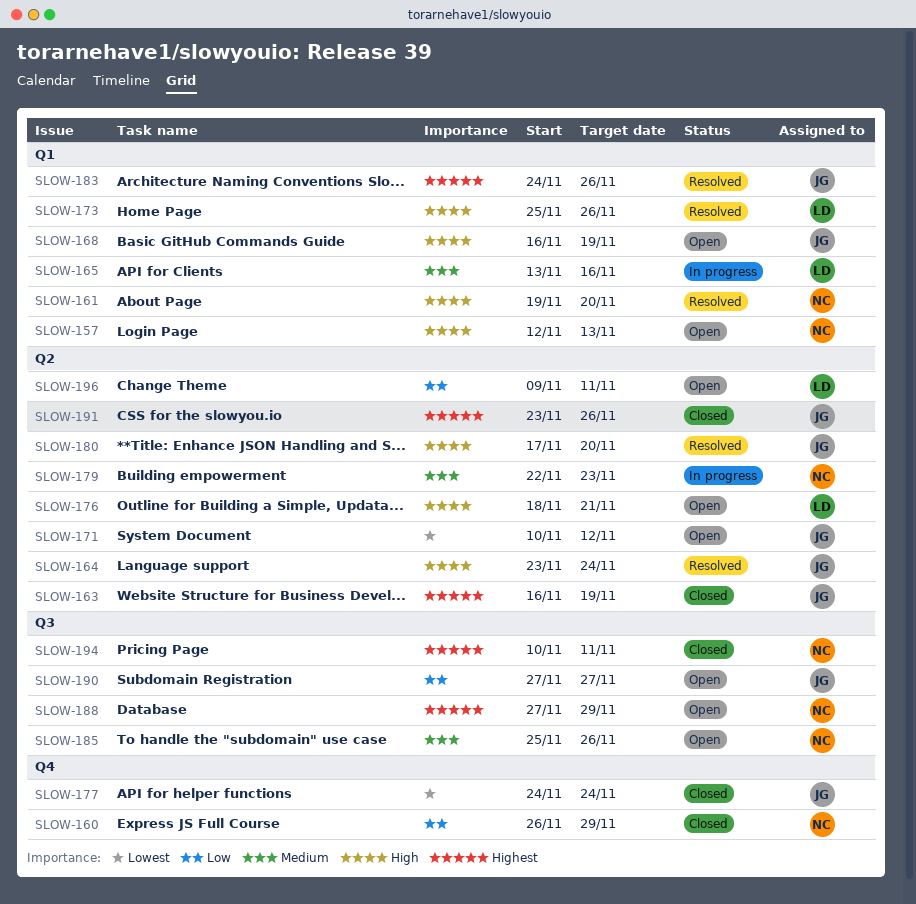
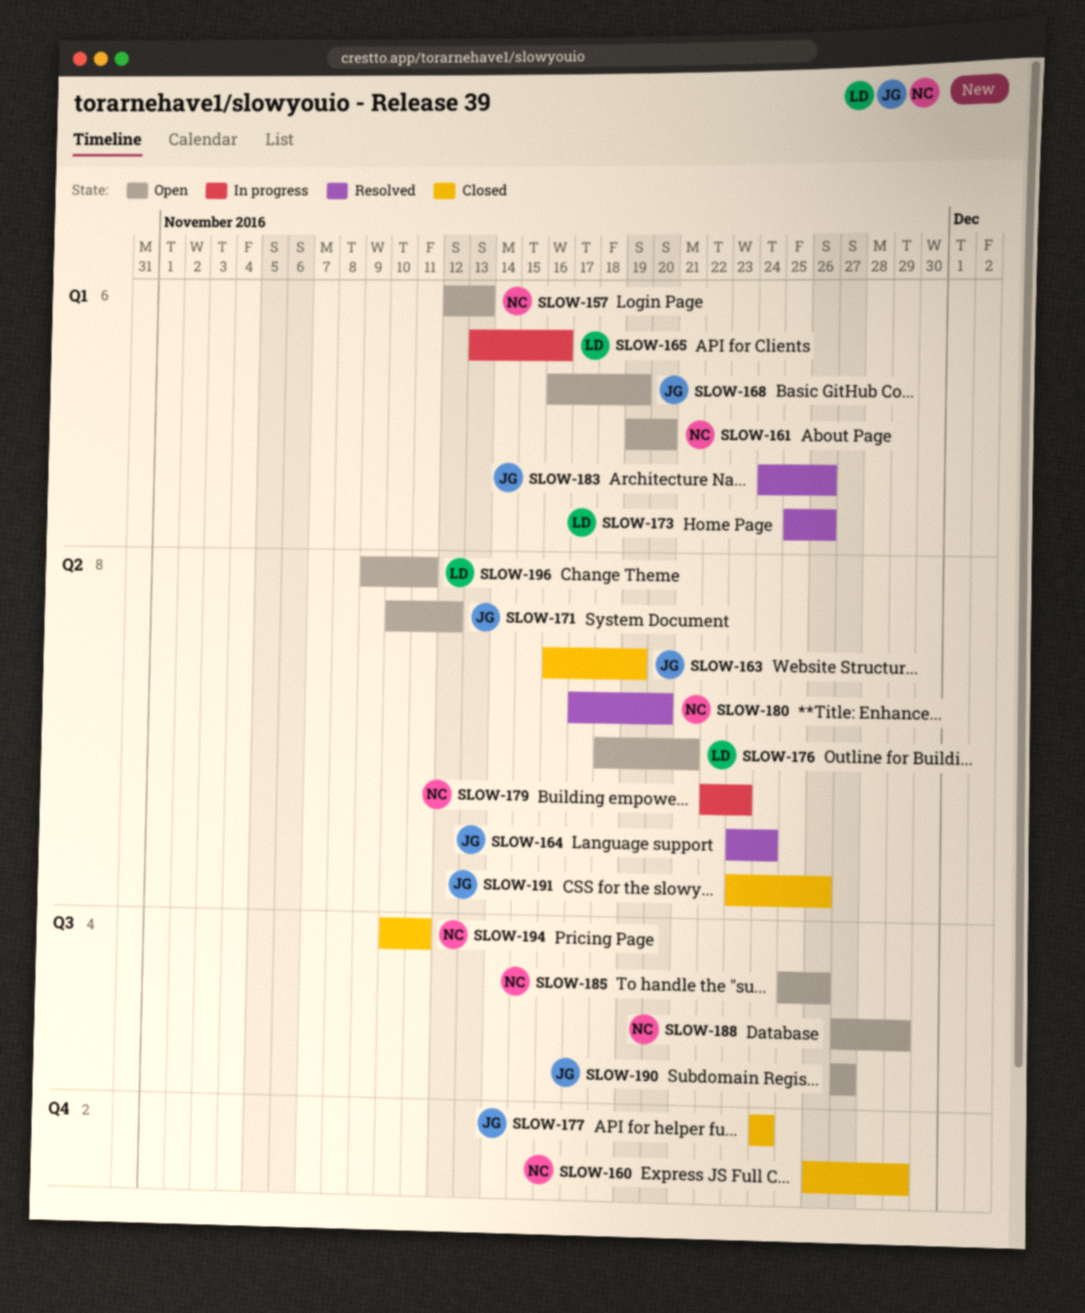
SLOW-161, status: Resolved -> Open
SLOW-180, owner: JG -> NC

